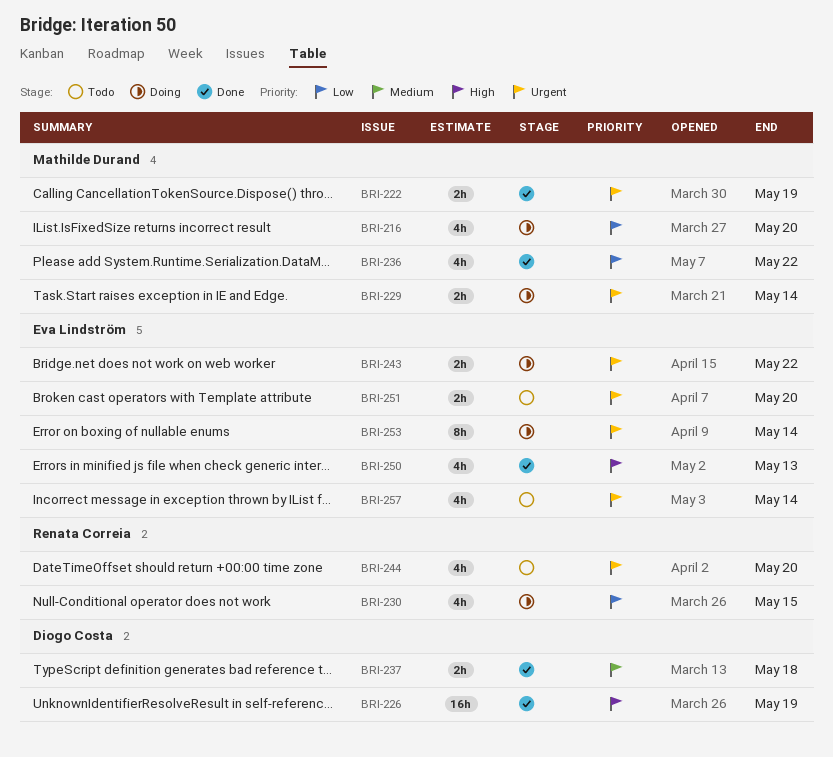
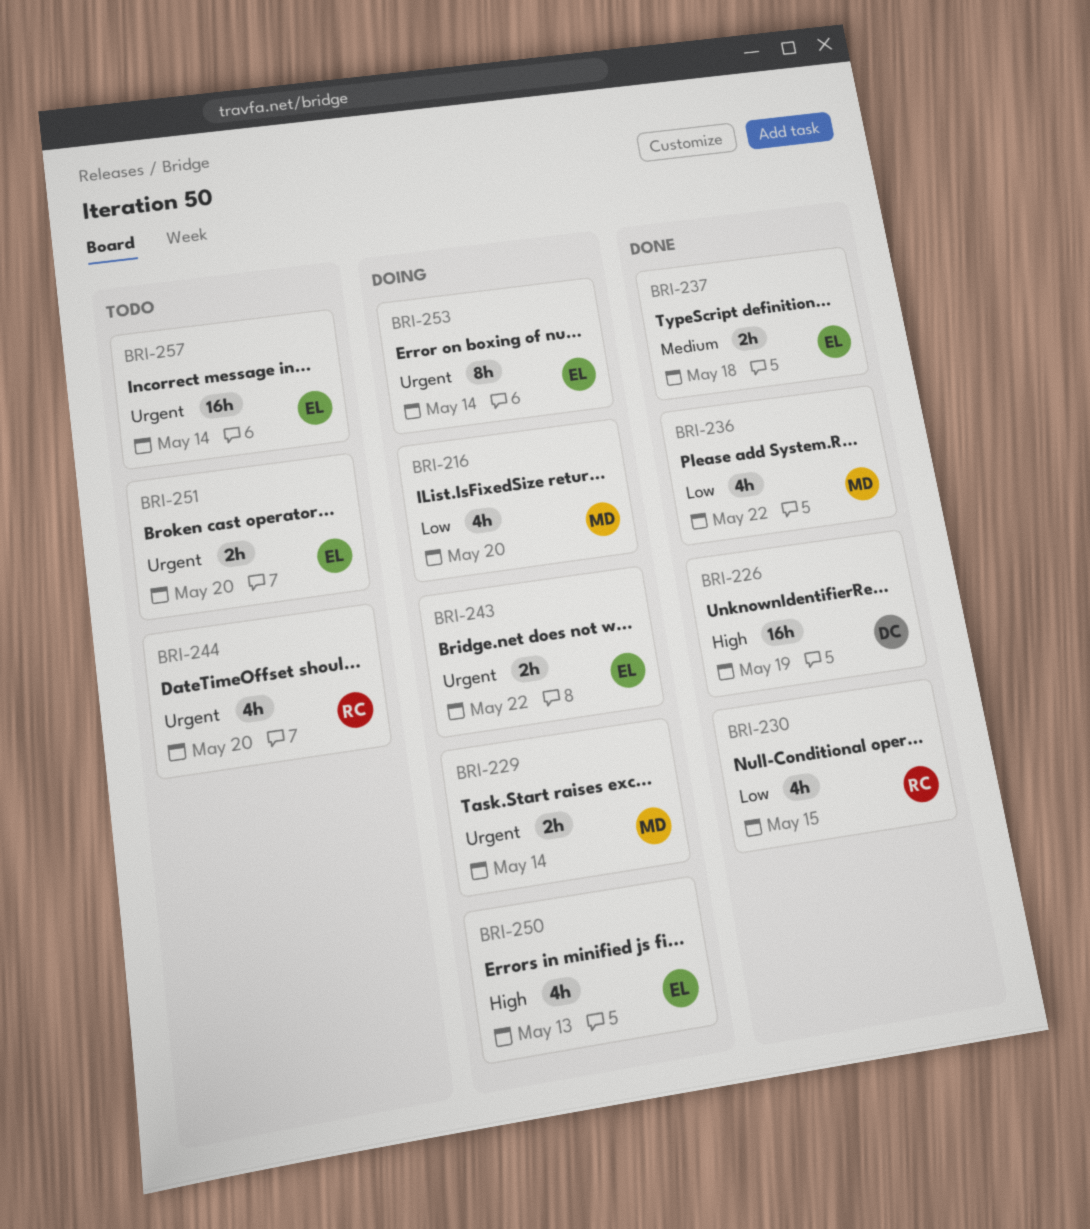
BRI-222: present -> none
BRI-230, status: Doing -> Done
BRI-237, owner: Diogo Costa -> Eva Lindström
BRI-250, status: Done -> Doing
BRI-257, estimate: 4h -> 16h

